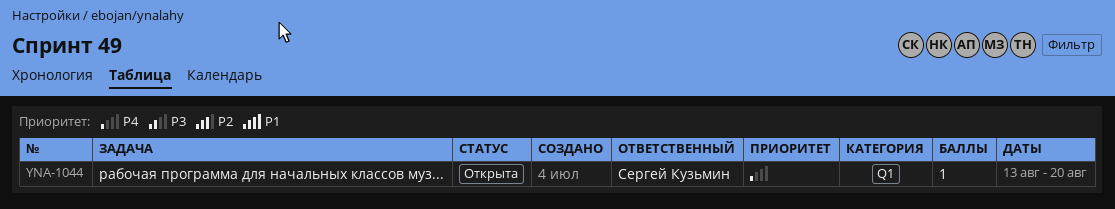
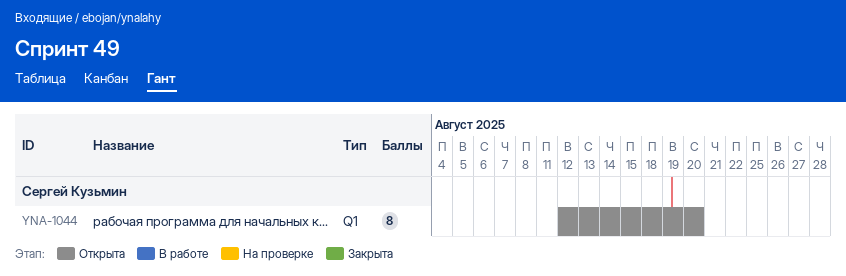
YNA-1044, estimate: 1 -> 8
YNA-1044, start: Aug 13 -> Aug 12

